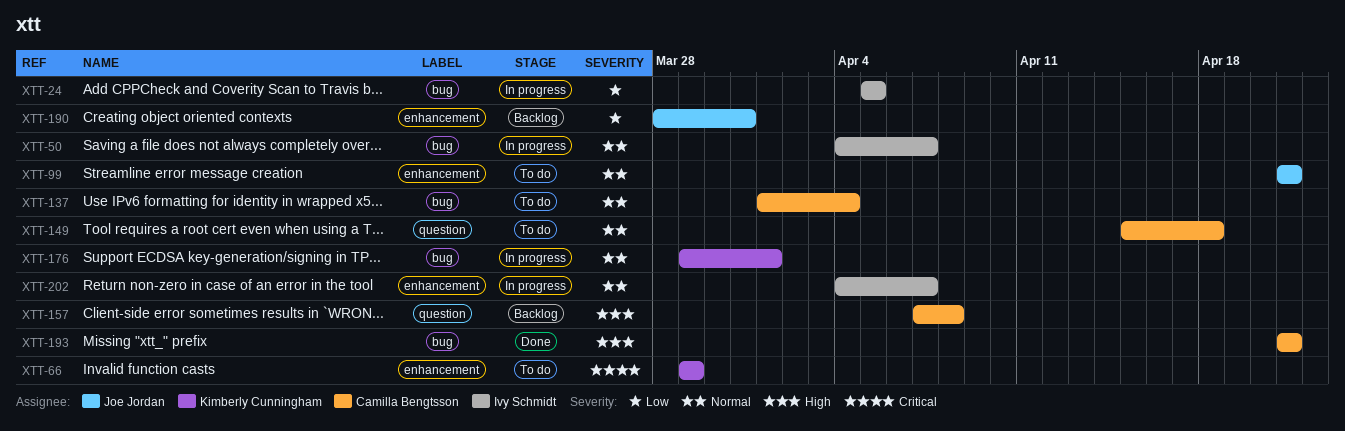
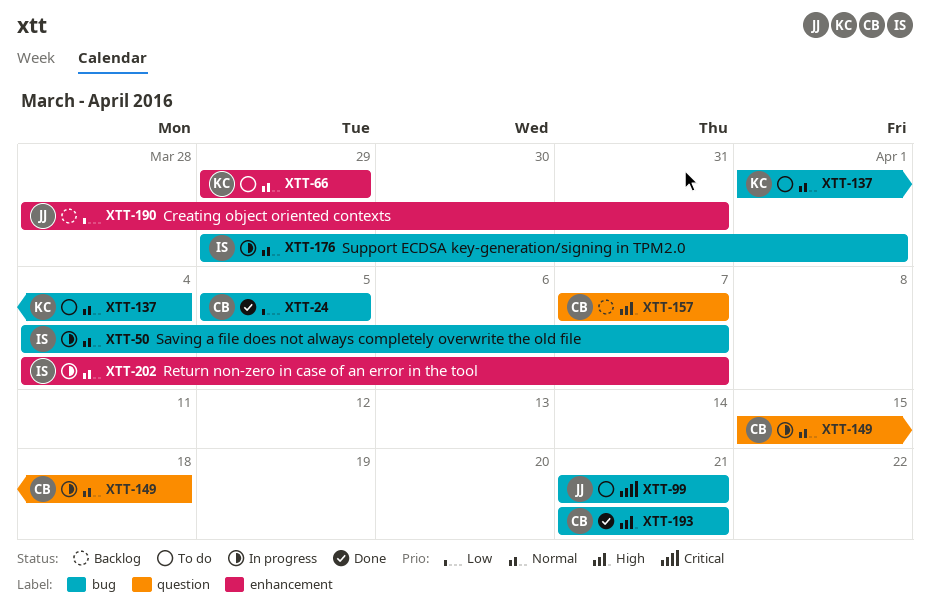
XTT-24, status: In progress -> Done
XTT-24, owner: Ivy Schmidt -> Camilla Bengtsson
XTT-66, priority: Critical -> Normal
XTT-99, priority: Normal -> Critical
XTT-99, label: enhancement -> bug
XTT-137, owner: Camilla Bengtsson -> Kimberly Cunningham
XTT-149, status: To do -> In progress
XTT-157, due: Apr 8 -> Apr 7
XTT-176, owner: Kimberly Cunningham -> Ivy Schmidt

